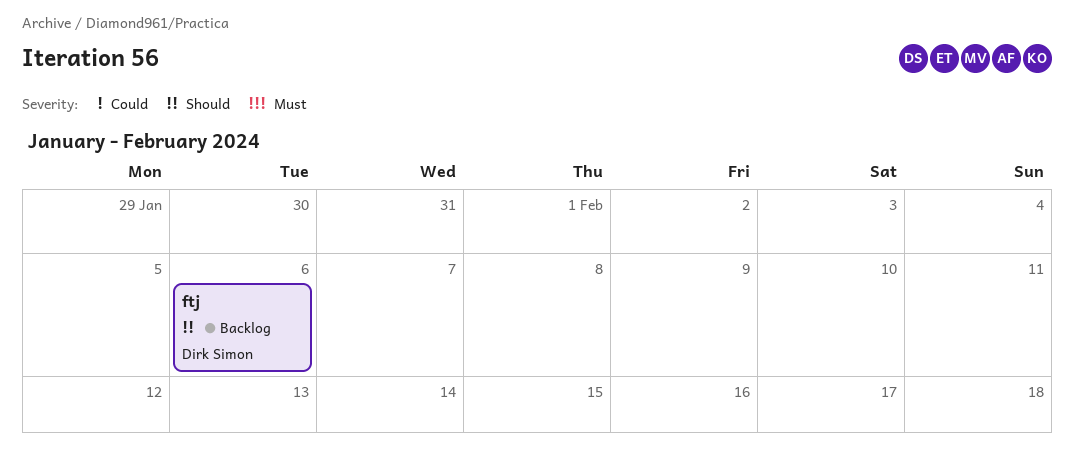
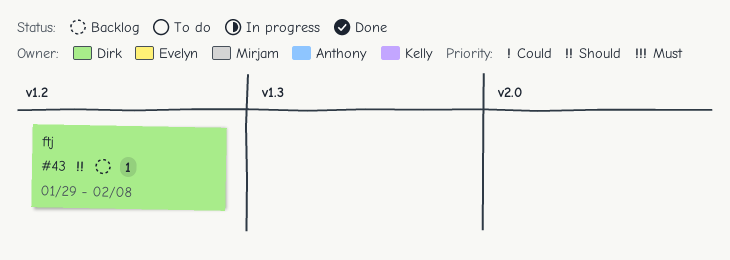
ftj, due: Feb 6 -> Feb 8

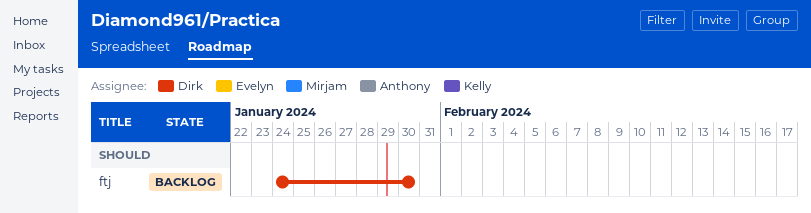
ftj, start: Jan 29 -> Jan 24
ftj, due: Feb 8 -> Jan 30

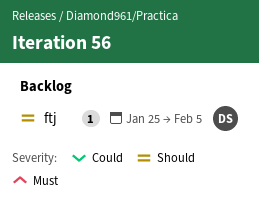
ftj, start: Jan 24 -> Jan 25
ftj, due: Jan 30 -> Feb 5

